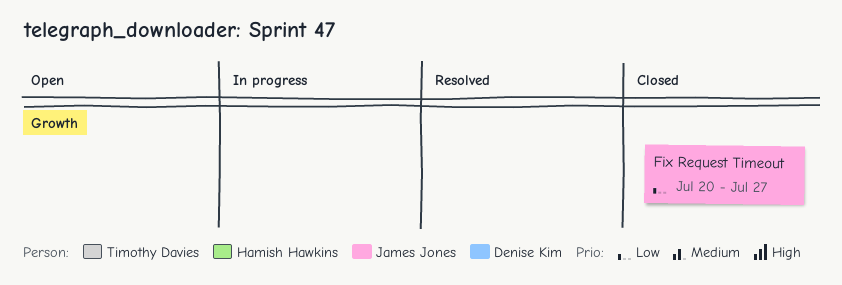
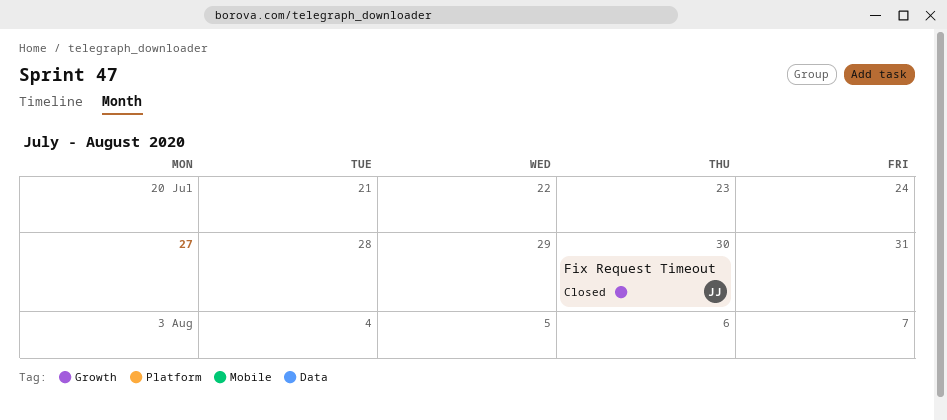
Fix Request Timeout, due: Jul 27 -> Jul 30

